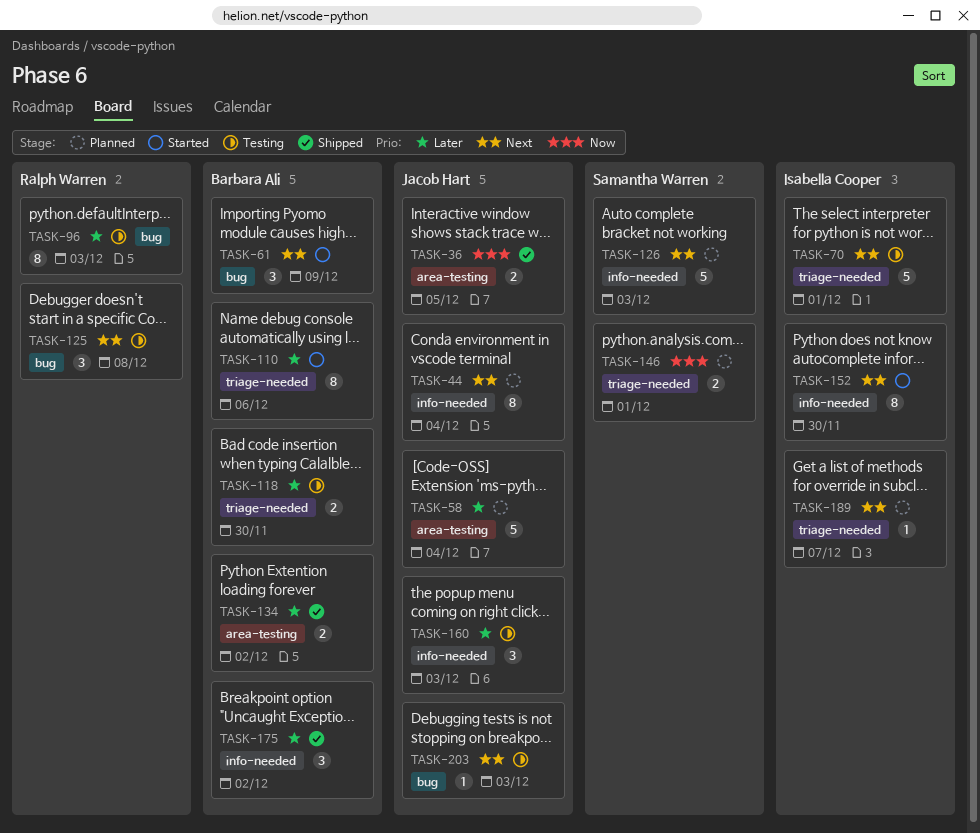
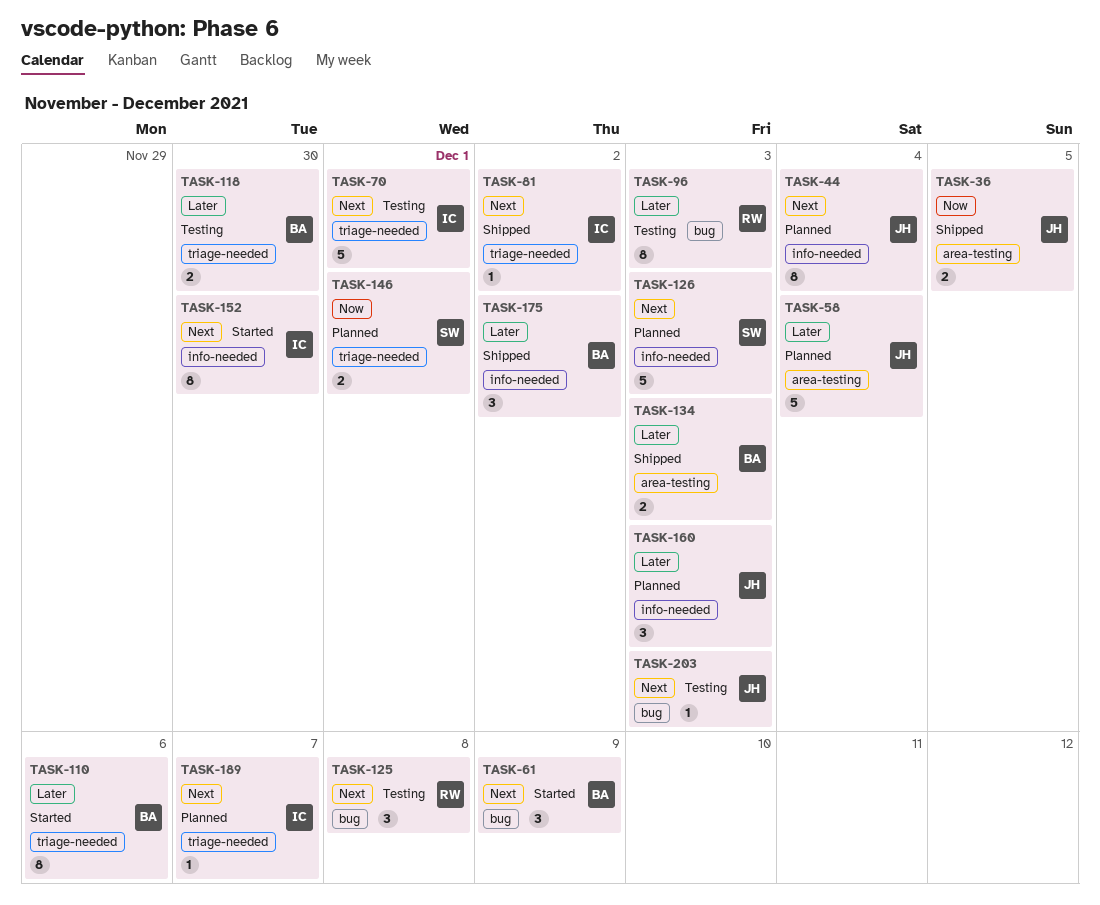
TASK-81: none -> present
TASK-134, due: Dec 2 -> Dec 3
TASK-160, status: Testing -> Planned

